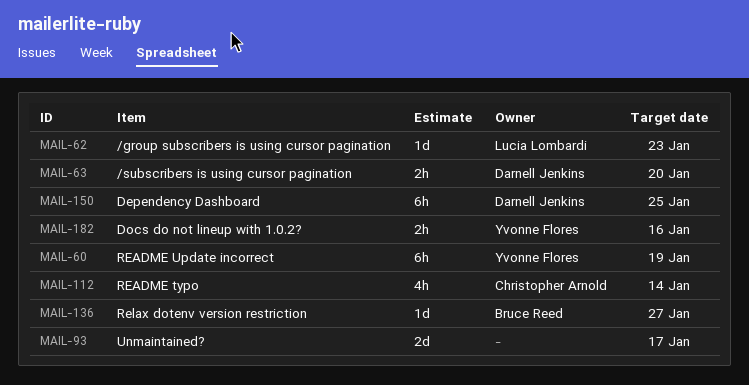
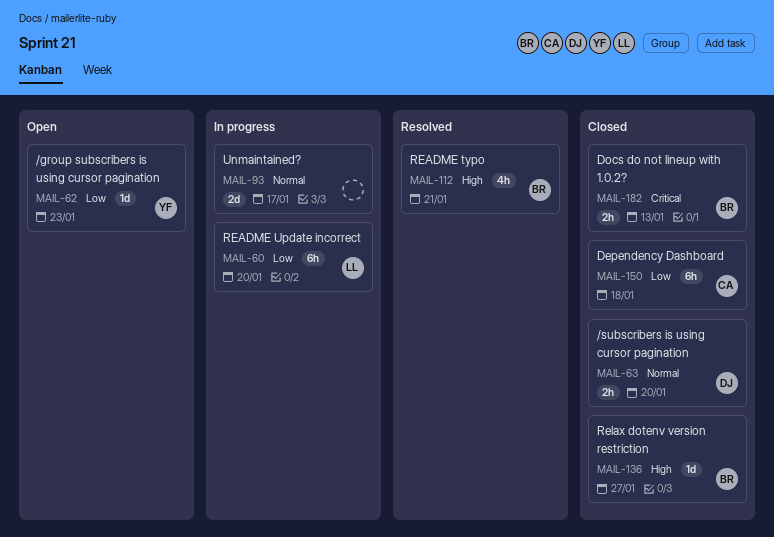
MAIL-60, owner: Yvonne Flores -> Lucia Lombardi
MAIL-60, due: Jan 19 -> Jan 20
MAIL-62, owner: Lucia Lombardi -> Yvonne Flores
MAIL-112, owner: Christopher Arnold -> Bruce Reed
MAIL-112, due: Jan 14 -> Jan 21
MAIL-150, owner: Darnell Jenkins -> Christopher Arnold
MAIL-150, due: Jan 25 -> Jan 18
MAIL-182, owner: Yvonne Flores -> Bruce Reed
MAIL-182, due: Jan 16 -> Jan 13

